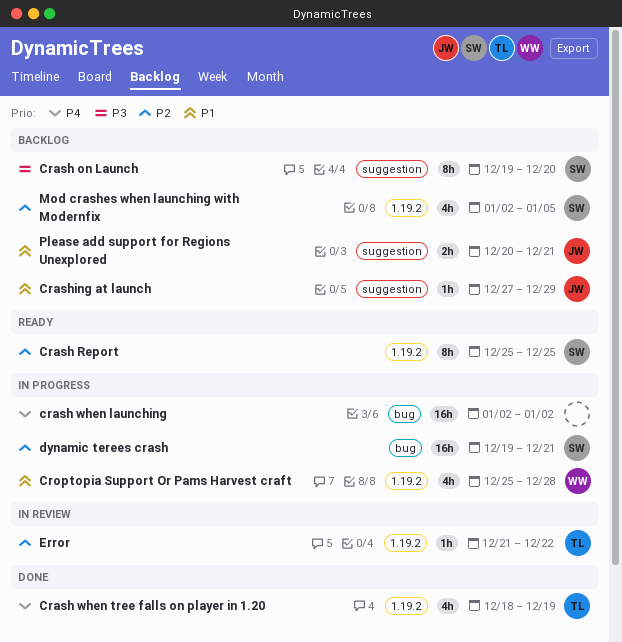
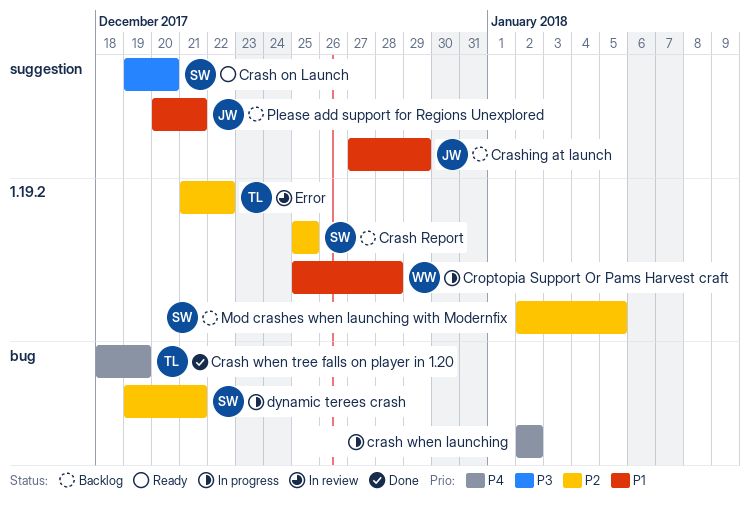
Crash on Launch, status: Backlog -> Ready
Crash Report, status: Ready -> Backlog
Crash when tree falls on player in 1.20, label: 1.19.2 -> bug

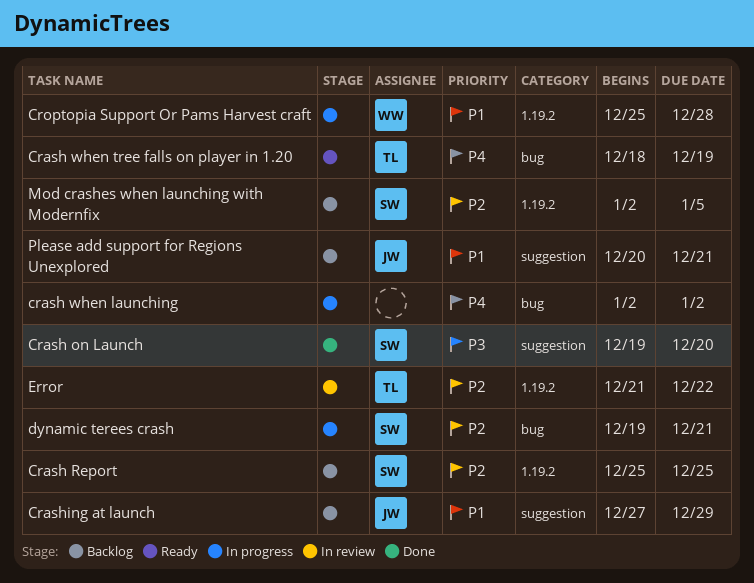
Crash on Launch, status: Ready -> Done
Crash when tree falls on player in 1.20, status: Done -> Ready

